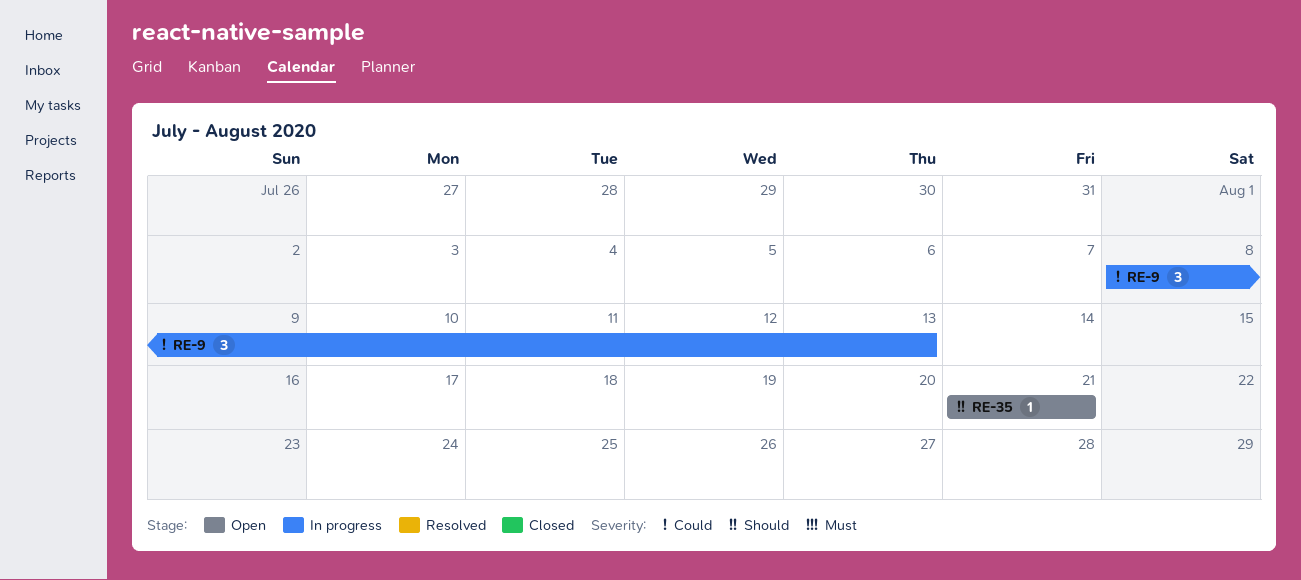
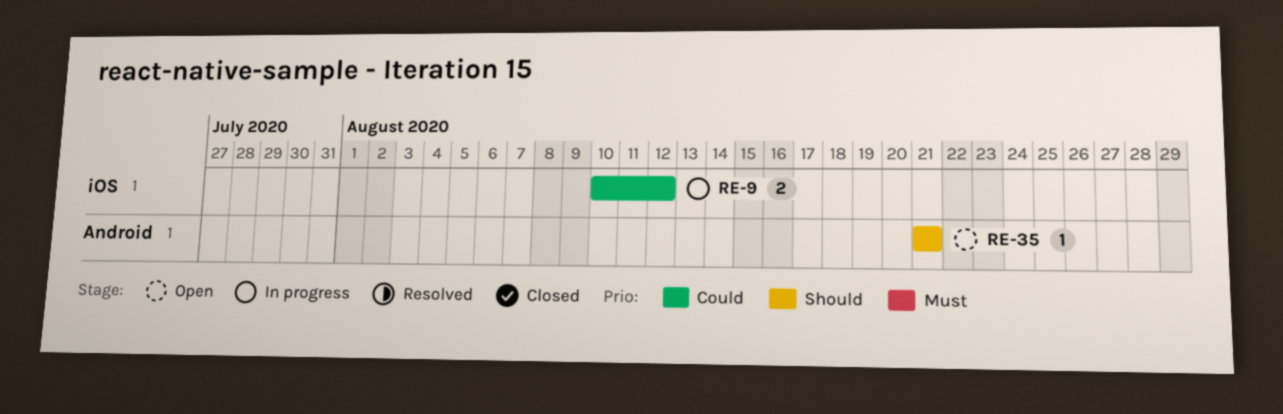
RE-9, estimate: 3 -> 2
RE-9, start: Aug 8 -> Aug 10
RE-9, due: Aug 13 -> Aug 12

